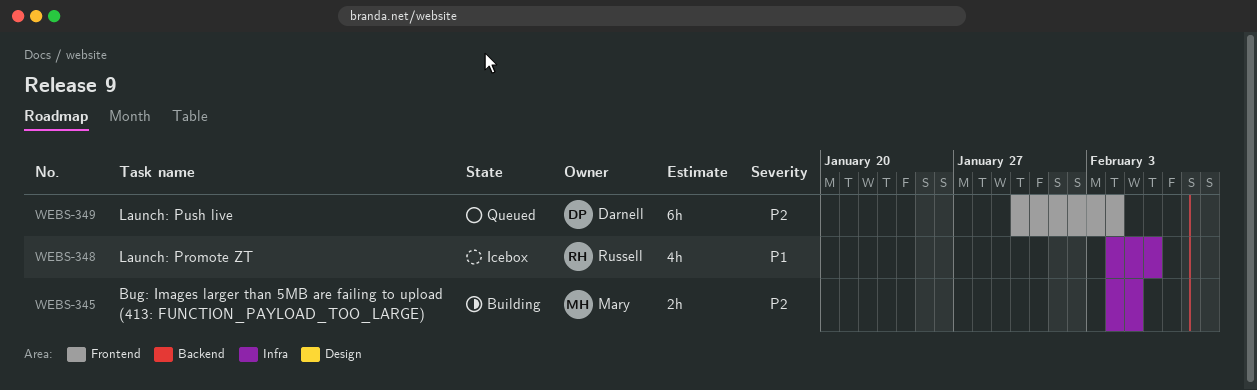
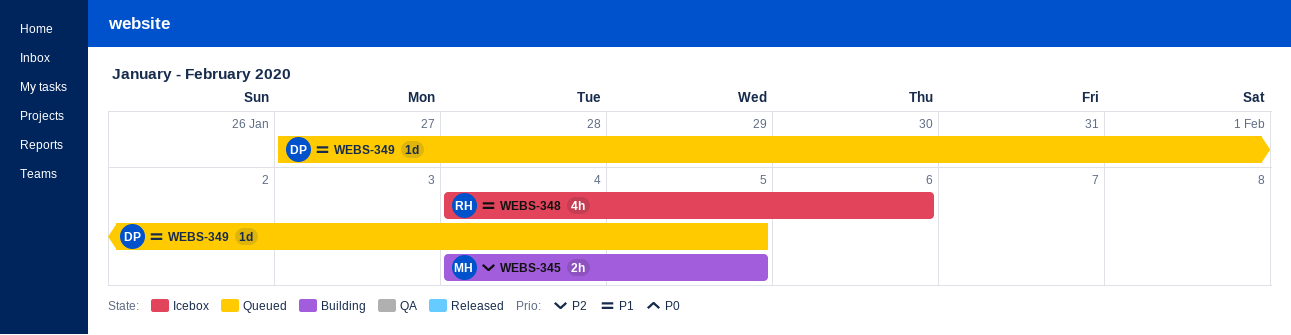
WEBS-349, priority: P2 -> P1
WEBS-349, estimate: 6h -> 1d
WEBS-349, start: Jan 30 -> Jan 27
WEBS-349, due: Feb 4 -> Feb 5

